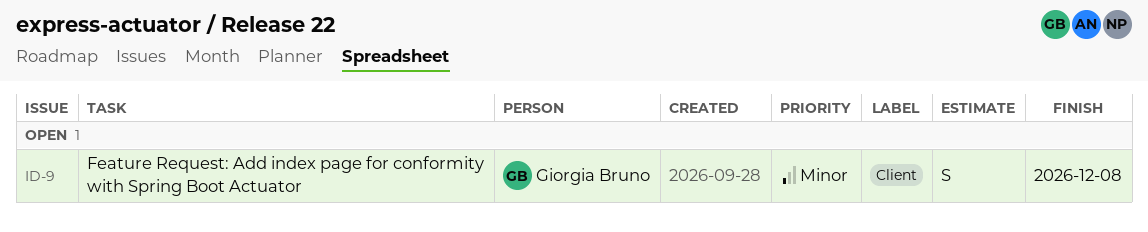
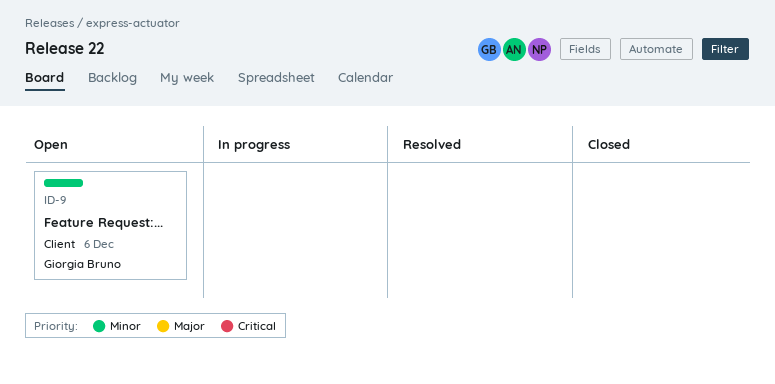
ID-9, due: Dec 8 -> Dec 6

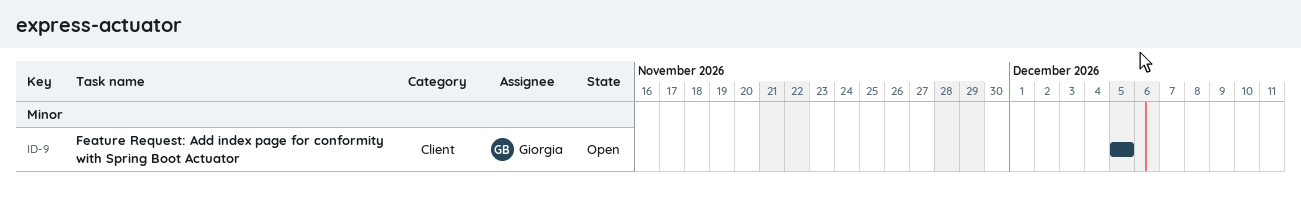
ID-9, due: Dec 6 -> Dec 5

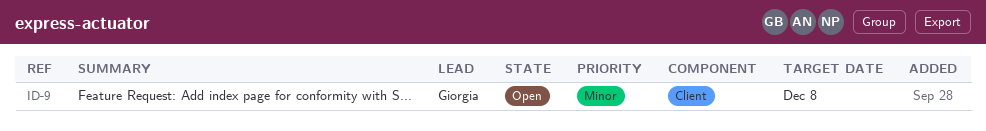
ID-9, due: Dec 5 -> Dec 8

